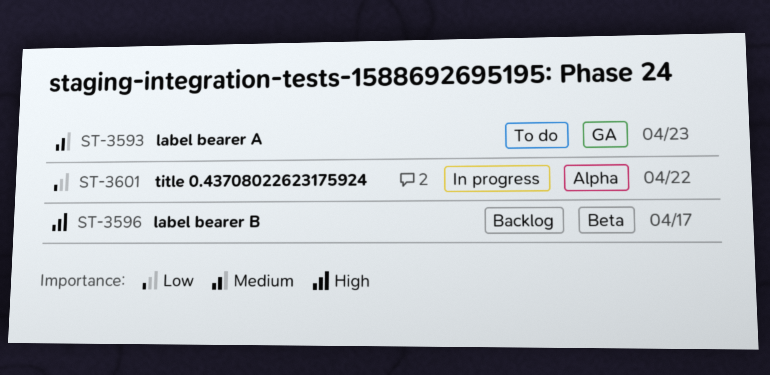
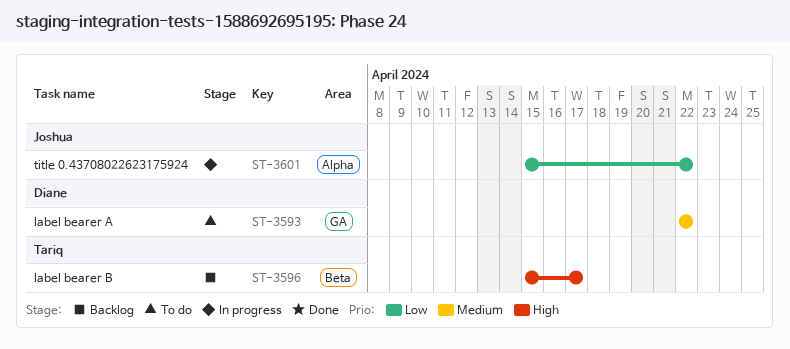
ST-3593, due: Apr 23 -> Apr 22

